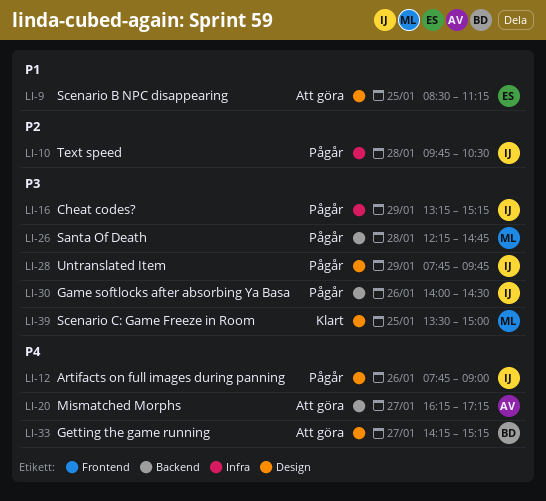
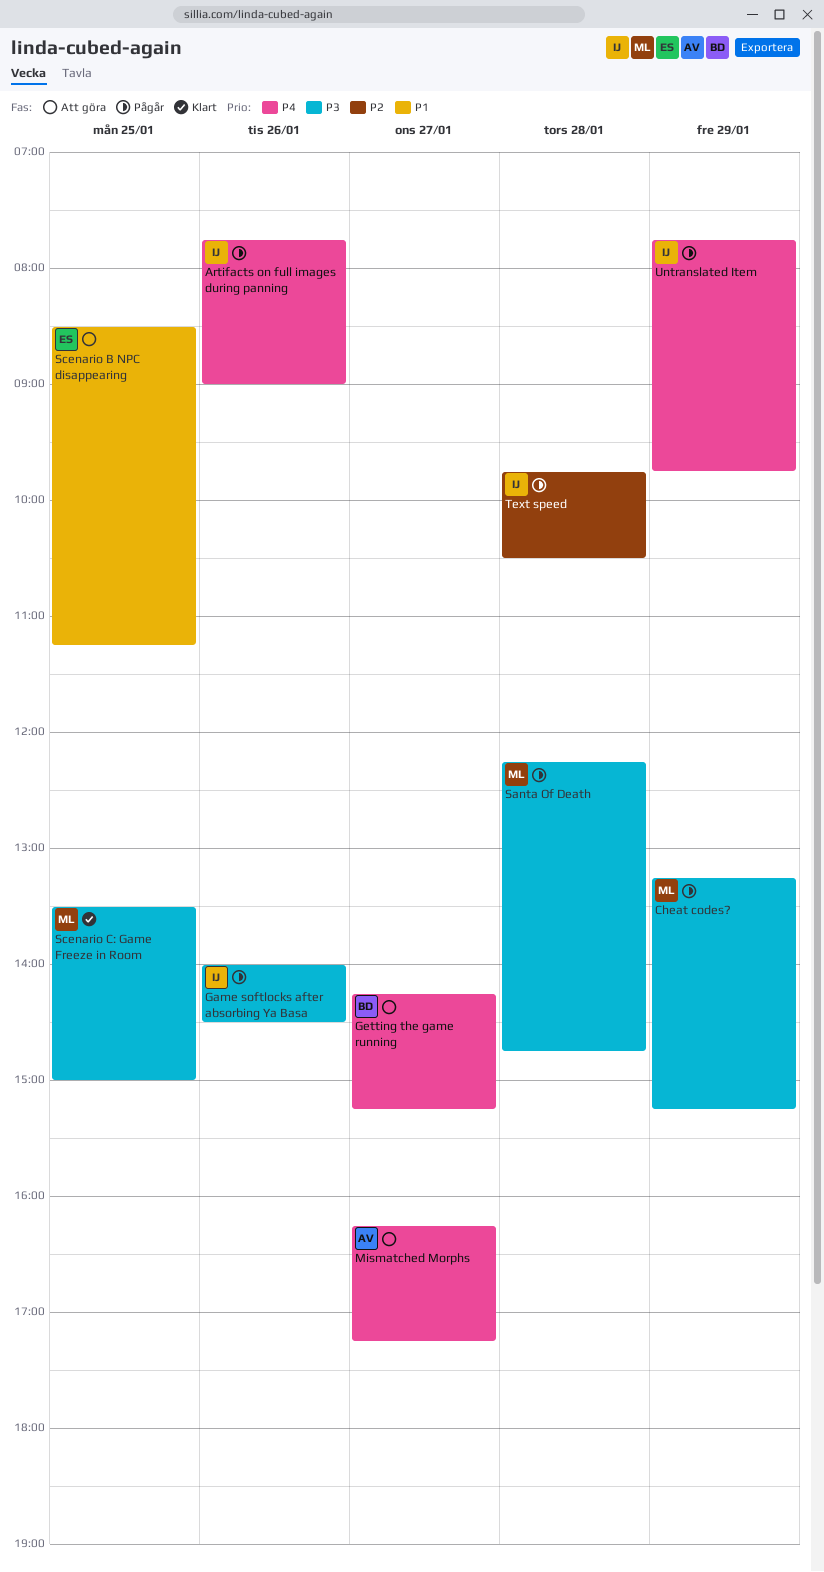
Cheat codes?, owner: IJ -> ML
Untranslated Item, priority: P3 -> P4

